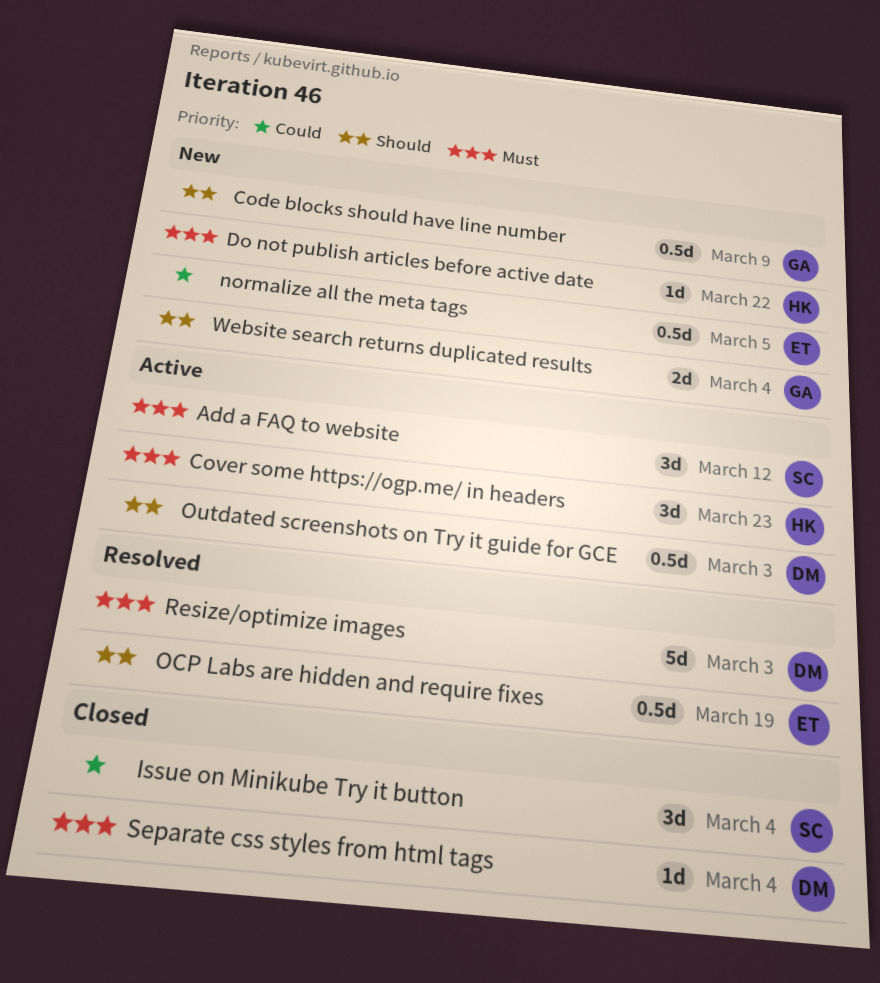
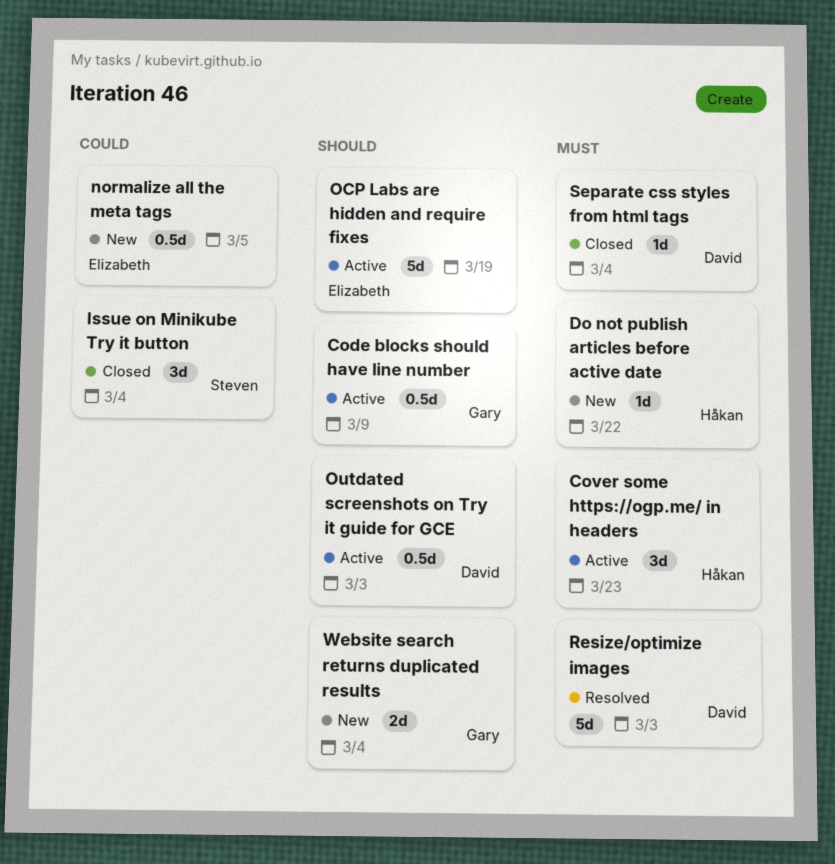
Add a FAQ to website: present -> none
Code blocks should have line number, status: New -> Active
OCP Labs are hidden and require fixes, status: Resolved -> Active
OCP Labs are hidden and require fixes, estimate: 0.5d -> 5d

